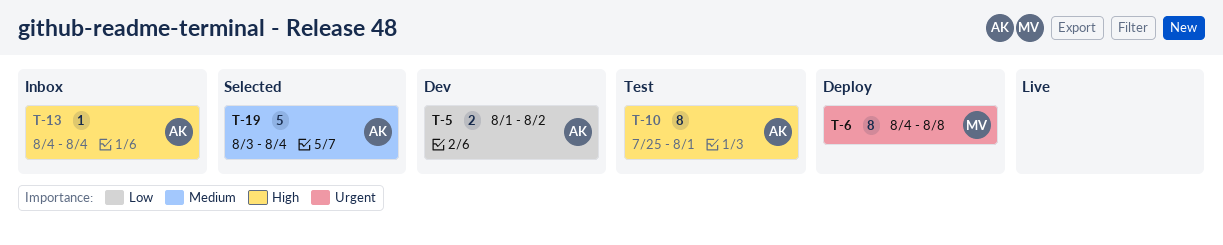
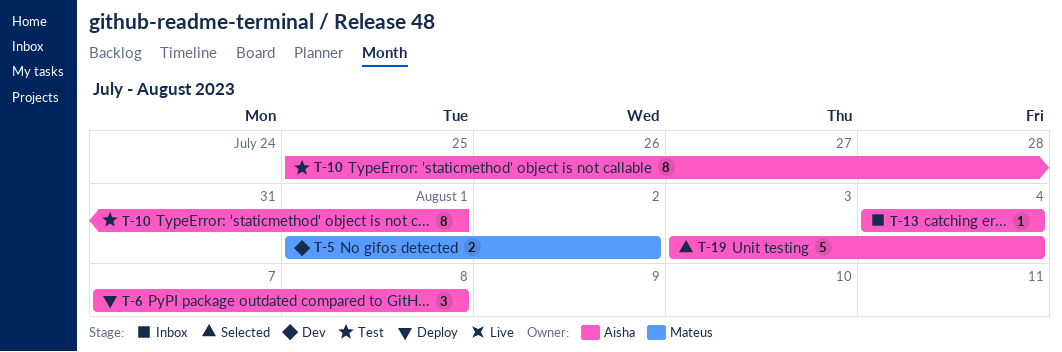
T-5, owner: Aisha -> Mateus
T-6, owner: Mateus -> Aisha
T-6, estimate: 8 -> 3
T-6, start: Aug 4 -> Aug 7

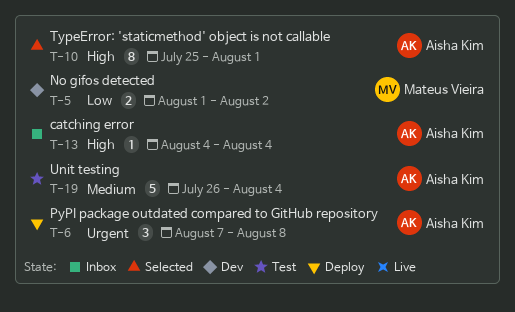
T-10, status: Test -> Selected
T-19, status: Selected -> Test
T-19, start: Aug 3 -> Jul 26

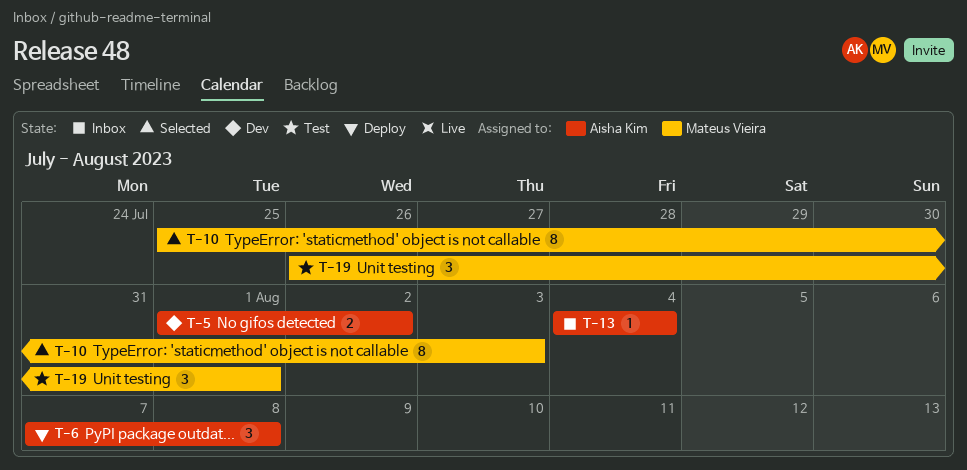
T-5, owner: Mateus Vieira -> Aisha Kim
T-10, owner: Aisha Kim -> Mateus Vieira
T-10, due: Aug 1 -> Aug 3
T-19, owner: Aisha Kim -> Mateus Vieira
T-19, estimate: 5 -> 3
T-19, due: Aug 4 -> Aug 1

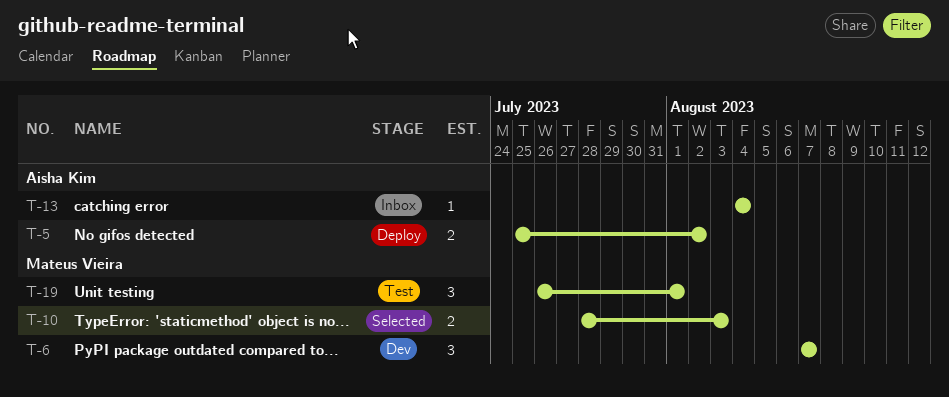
T-5, status: Dev -> Deploy
T-5, start: Aug 1 -> Jul 25
T-6, status: Deploy -> Dev
T-6, owner: Aisha Kim -> Mateus Vieira
T-6, due: Aug 8 -> Aug 7
T-10, estimate: 8 -> 2
T-10, start: Jul 25 -> Jul 28

